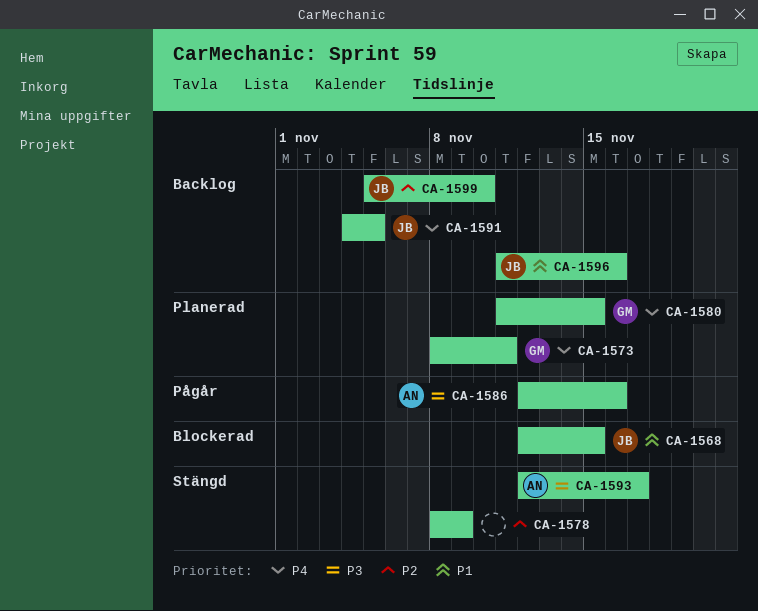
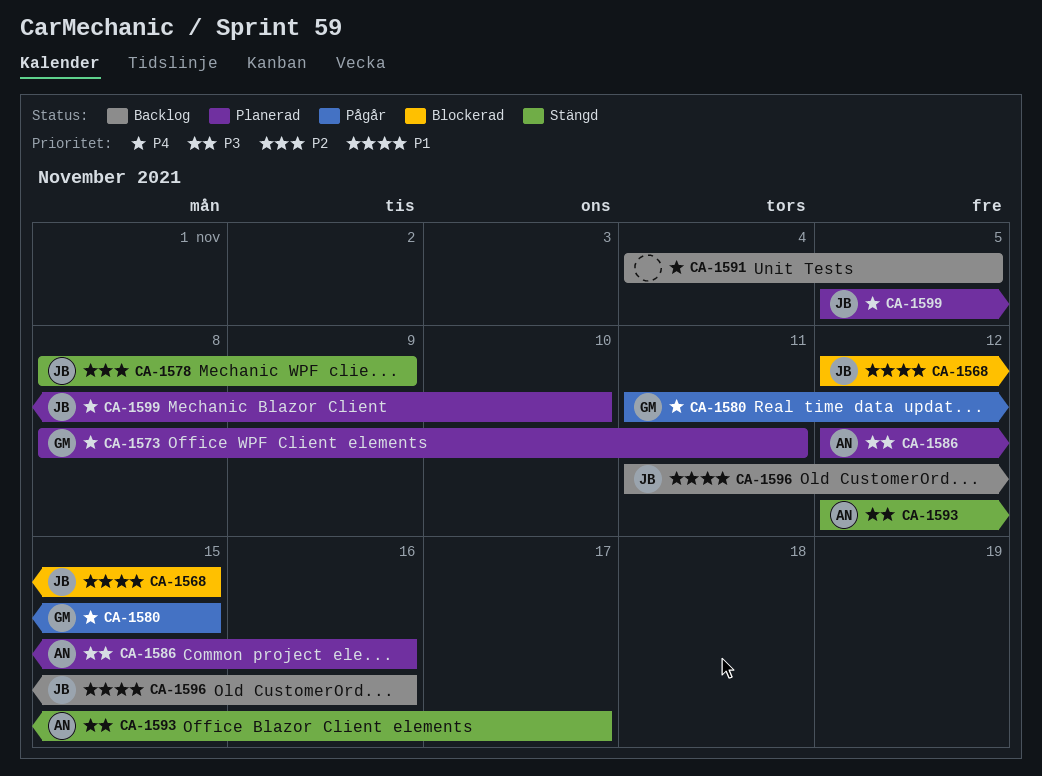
CA-1578, owner: none -> JB
CA-1580, status: Planerad -> Pågår
CA-1586, status: Pågår -> Planerad
CA-1591, owner: JB -> none
CA-1599, status: Backlog -> Planerad
CA-1599, priority: P2 -> P4

